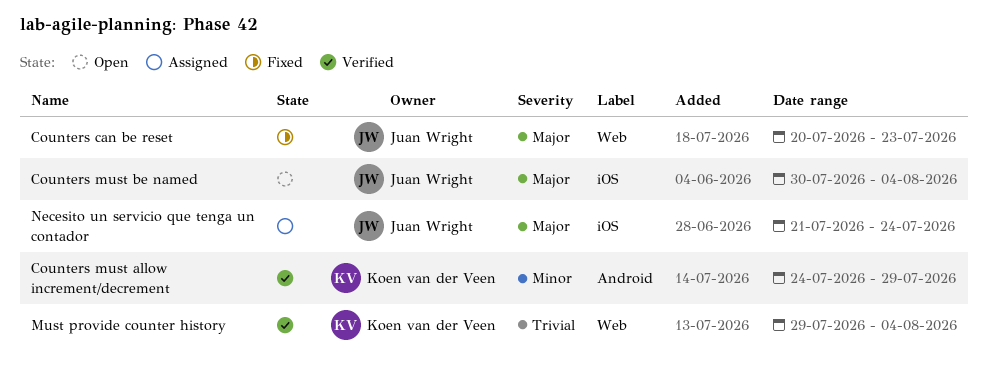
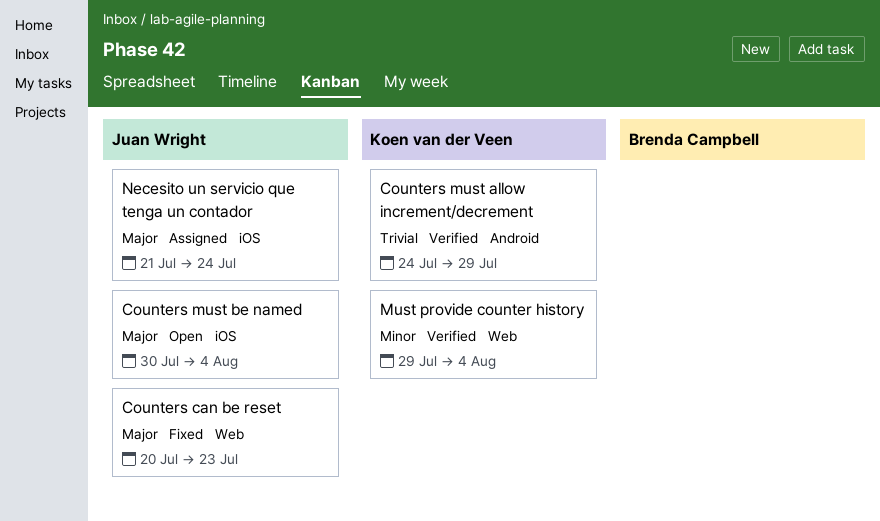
Counters must allow increment/decrement, priority: Minor -> Trivial
Must provide counter history, priority: Trivial -> Minor

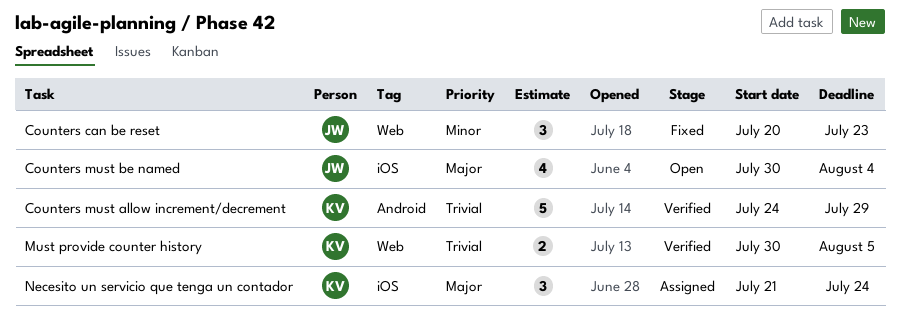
Counters can be reset, priority: Major -> Minor
Must provide counter history, priority: Minor -> Trivial
Must provide counter history, start: Jul 29 -> Jul 30
Must provide counter history, due: Aug 4 -> Aug 5
Necesito un servicio que tenga un contador, owner: Juan Wright -> Koen van der Veen

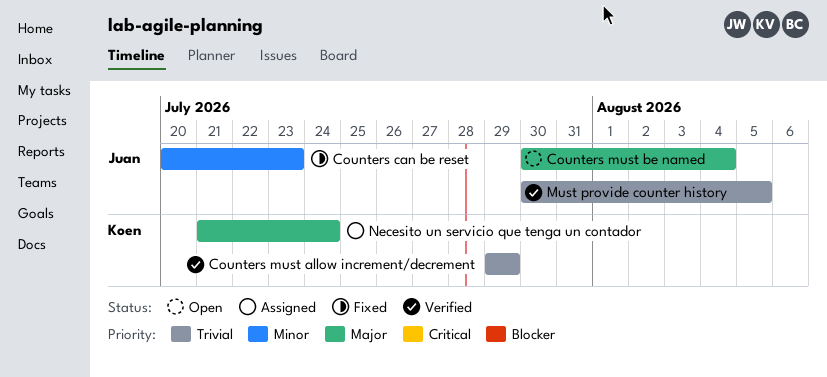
Counters must allow increment/decrement, start: Jul 24 -> Jul 29
Must provide counter history, owner: Koen -> Juan

